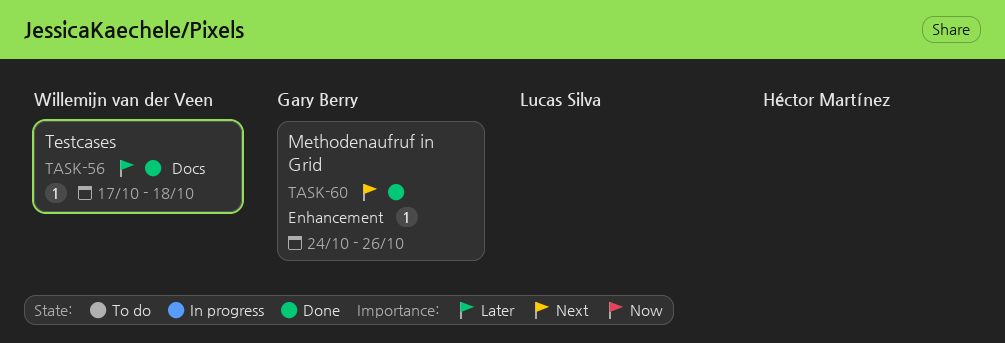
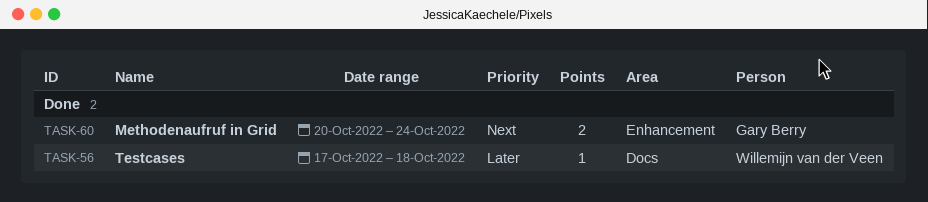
TASK-60, estimate: 1 -> 2
TASK-60, start: Oct 24 -> Oct 20
TASK-60, due: Oct 26 -> Oct 24

